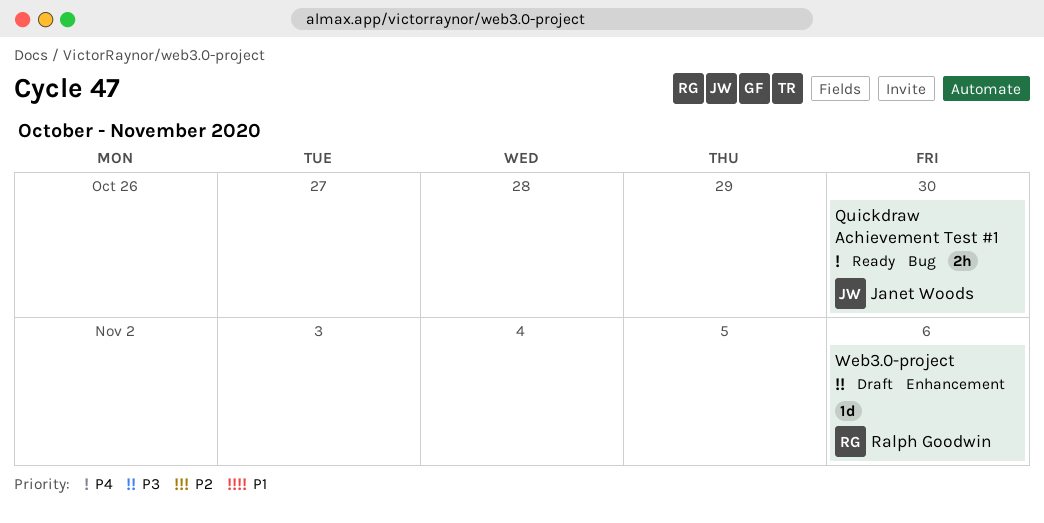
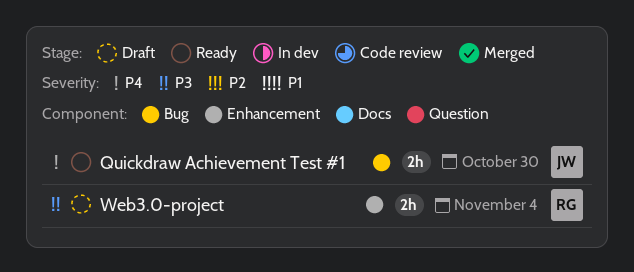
Web3.0-project, estimate: 1d -> 2h
Web3.0-project, due: Nov 6 -> Nov 4

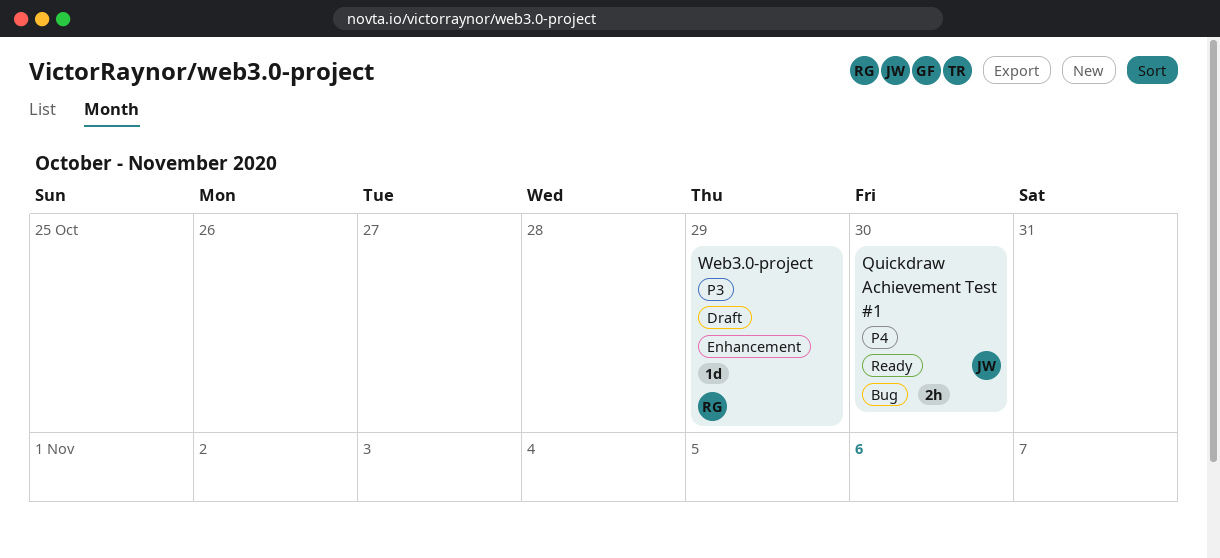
Web3.0-project, estimate: 2h -> 1d
Web3.0-project, due: Nov 4 -> Oct 29

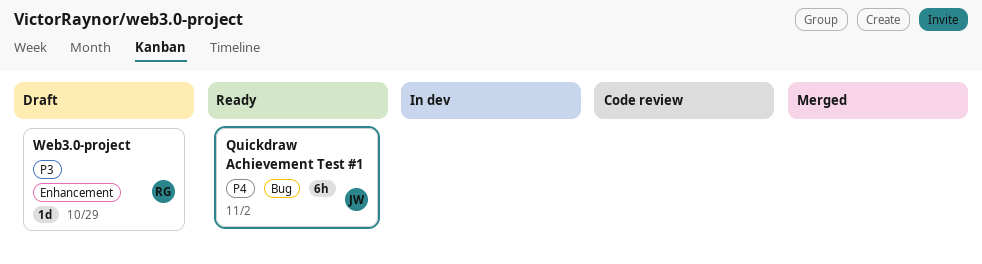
Quickdraw Achievement Test #1, estimate: 2h -> 6h
Quickdraw Achievement Test #1, due: Oct 30 -> Nov 2

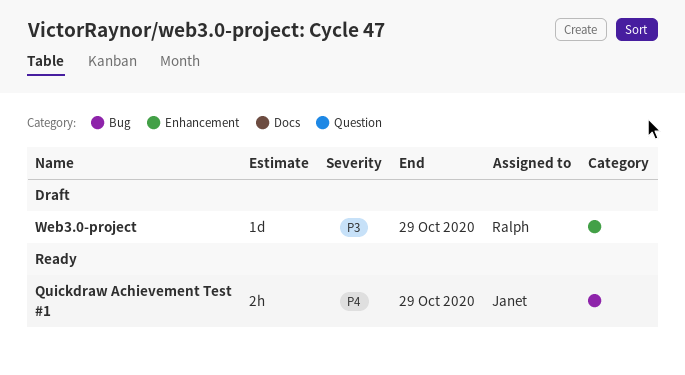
Quickdraw Achievement Test #1, estimate: 6h -> 2h
Quickdraw Achievement Test #1, due: Nov 2 -> Oct 29

